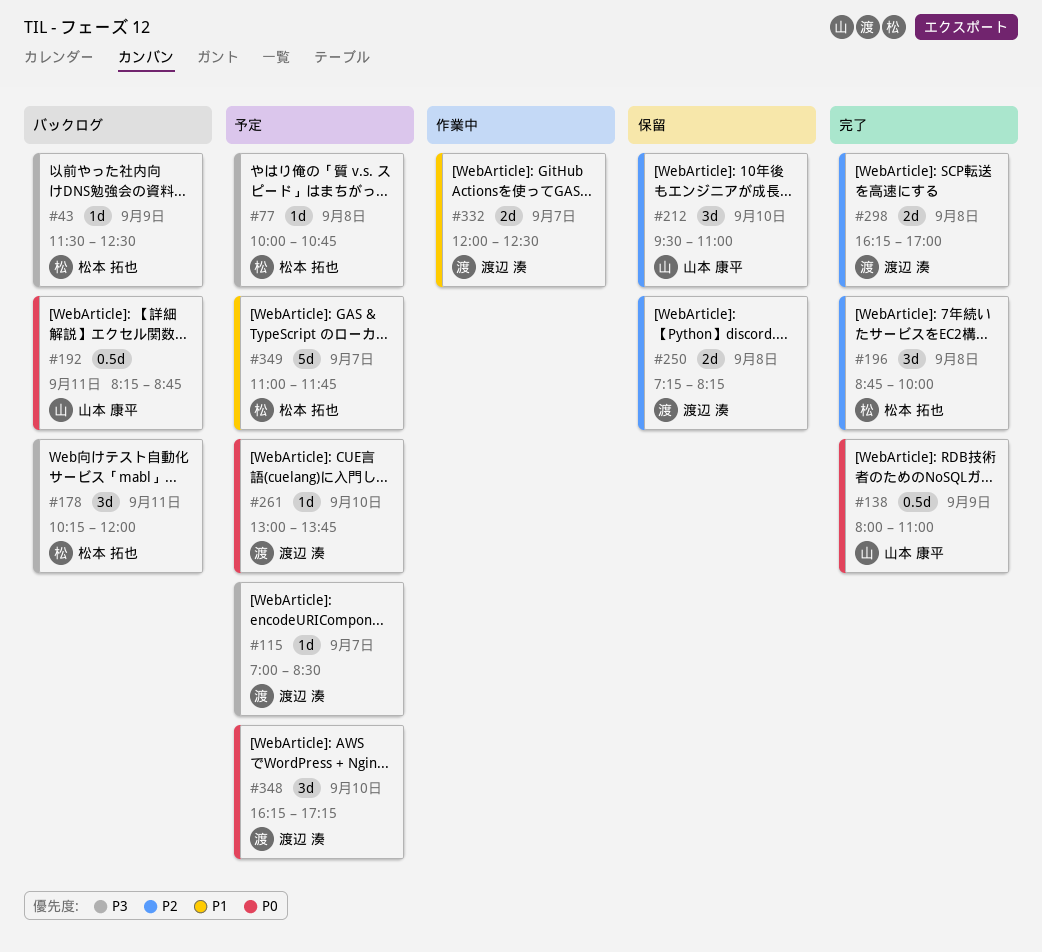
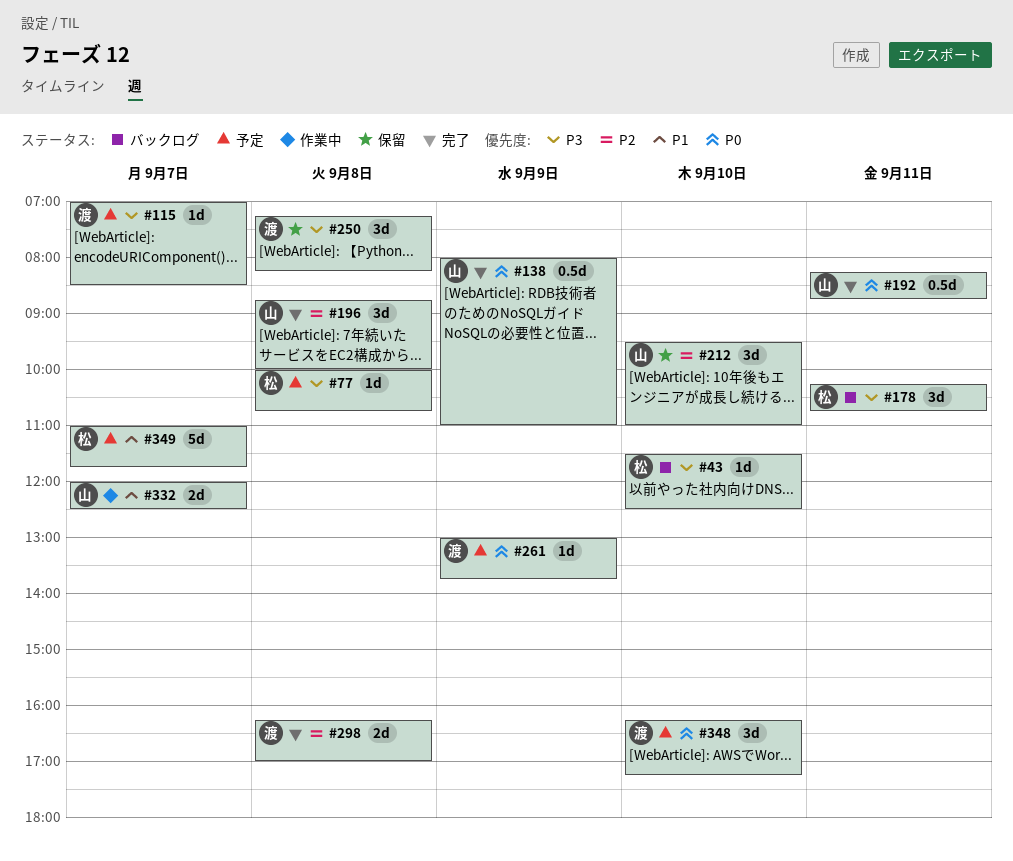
#43, day: Sep 9 -> Sep 10
#178, ends: 12:00 -> 10:45
#192, status: バックログ -> 完了
#196, owner: 松本 拓也 -> 山本 康平
#250, priority: P2 -> P3
#250, estimate: 2d -> 3d
#261, day: Sep 10 -> Sep 9
#332, owner: 渡辺 湊 -> 山本 康平

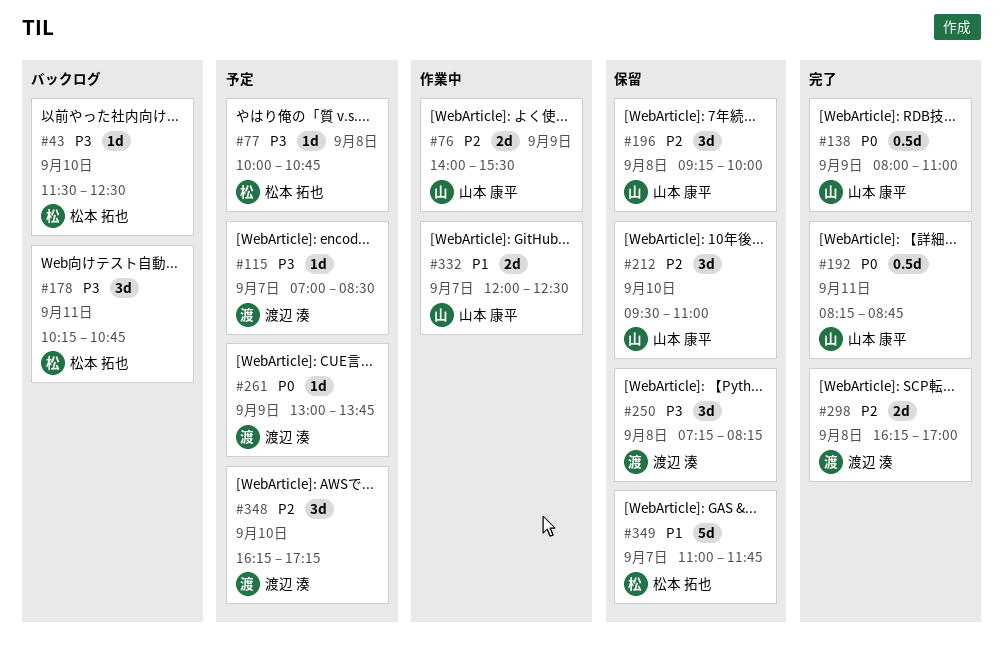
#76: none -> present
#196, status: 完了 -> 保留
#196, begins: 08:45 -> 09:15
#348, priority: P0 -> P2
#349, status: 予定 -> 保留

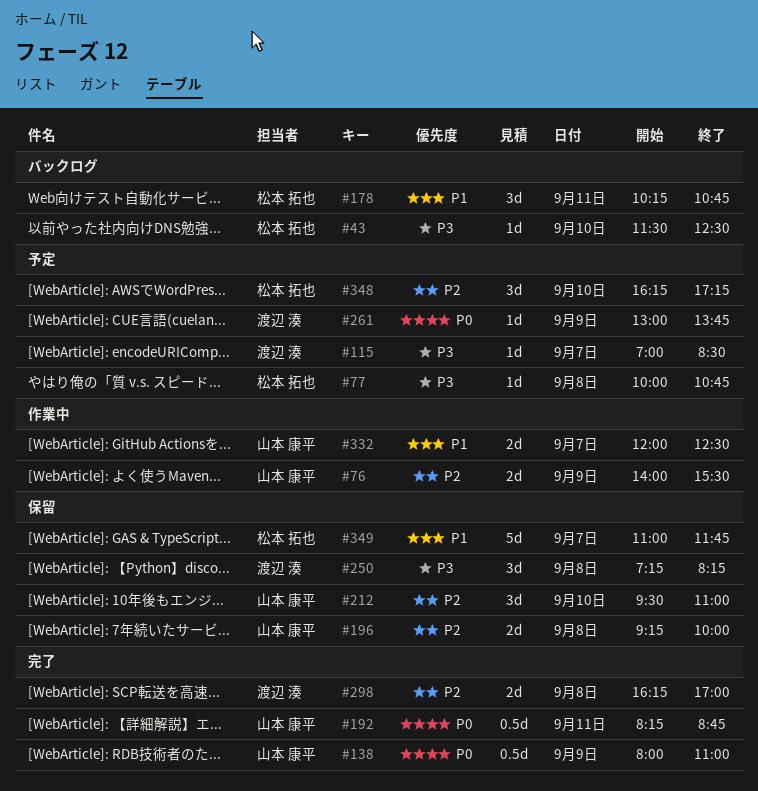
#178, priority: P3 -> P1
#196, estimate: 3d -> 2d
#348, owner: 渡辺 湊 -> 松本 拓也

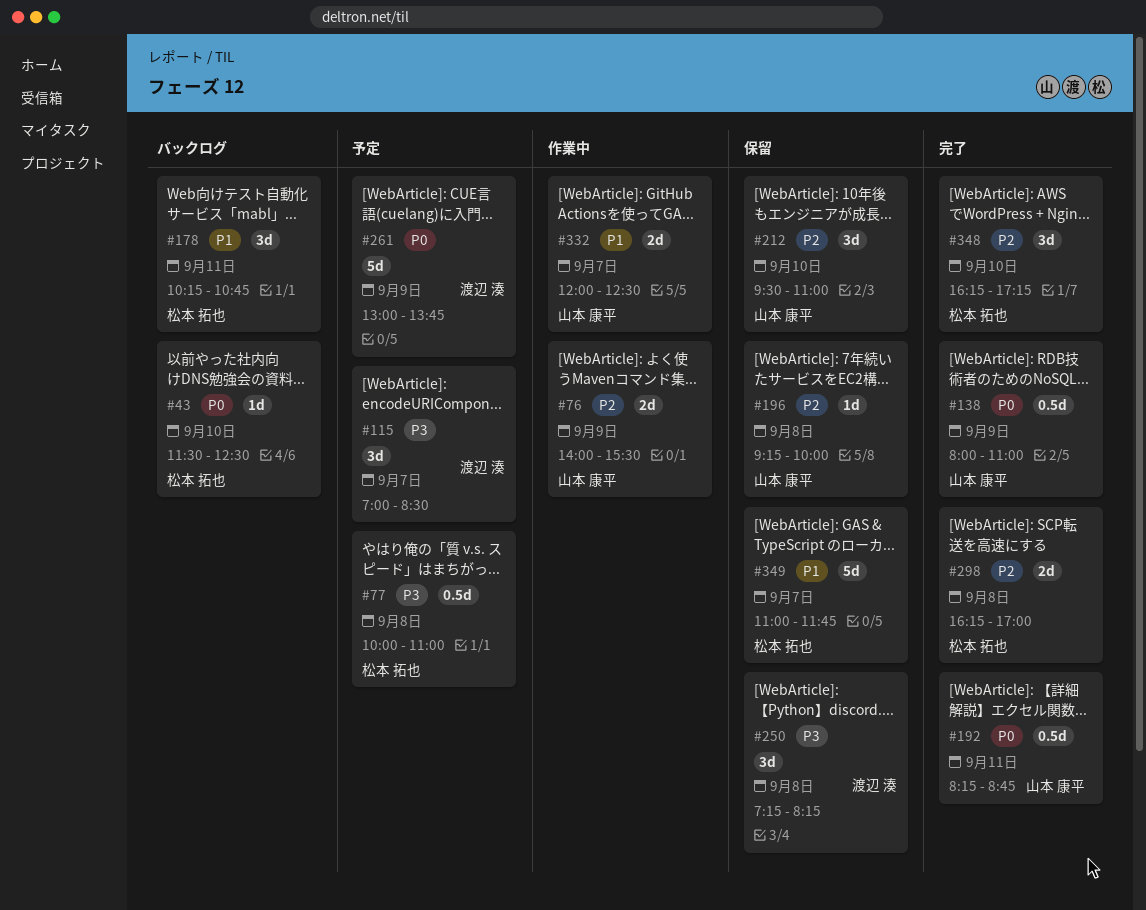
#43, priority: P3 -> P0
#77, estimate: 1d -> 0.5d
#77, ends: 10:45 -> 11:00
#115, estimate: 1d -> 3d
#196, estimate: 2d -> 1d
#261, estimate: 1d -> 5d
#298, owner: 渡辺 湊 -> 松本 拓也
#348, status: 予定 -> 完了

